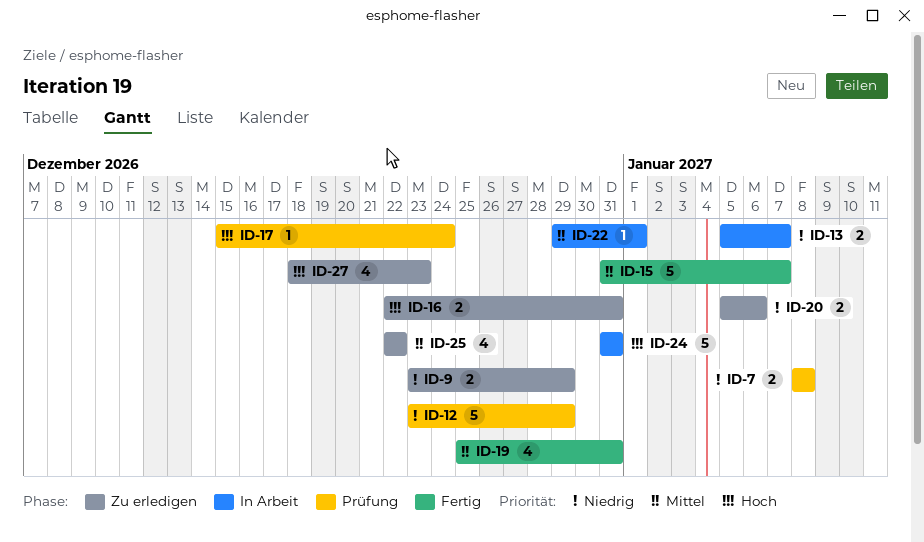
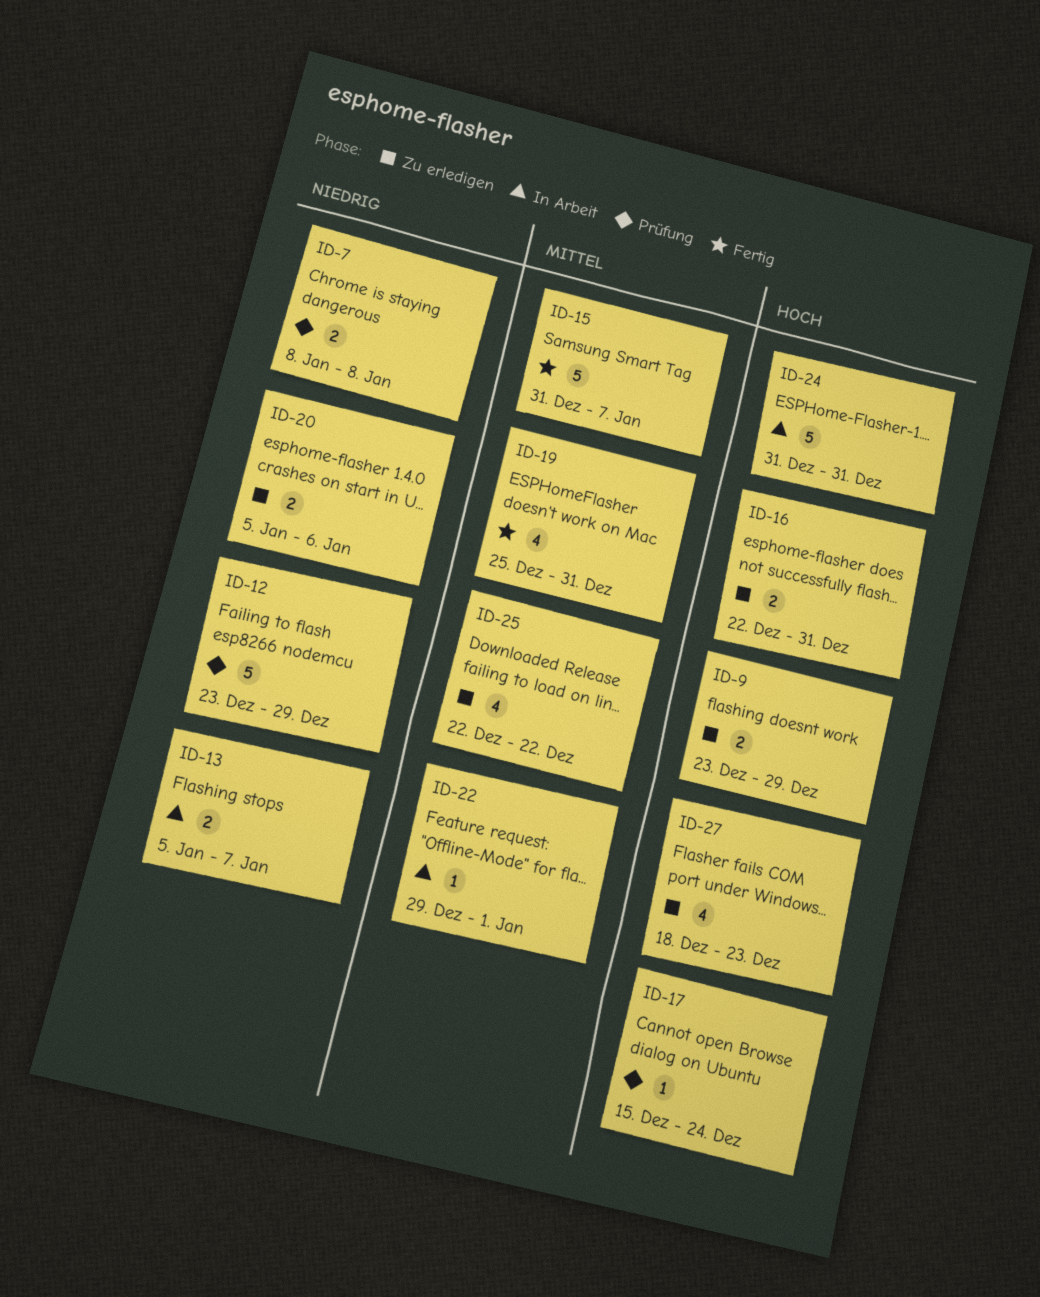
ID-9, priority: Niedrig -> Hoch

